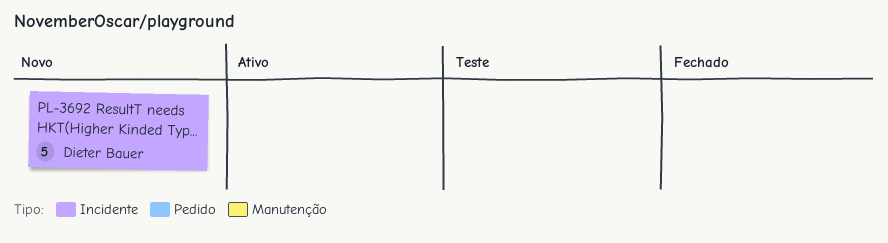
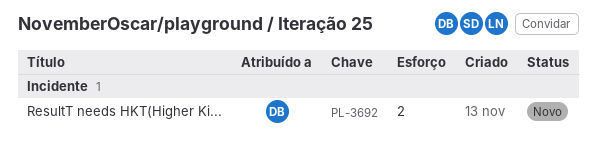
PL-3692, estimate: 5 -> 2

